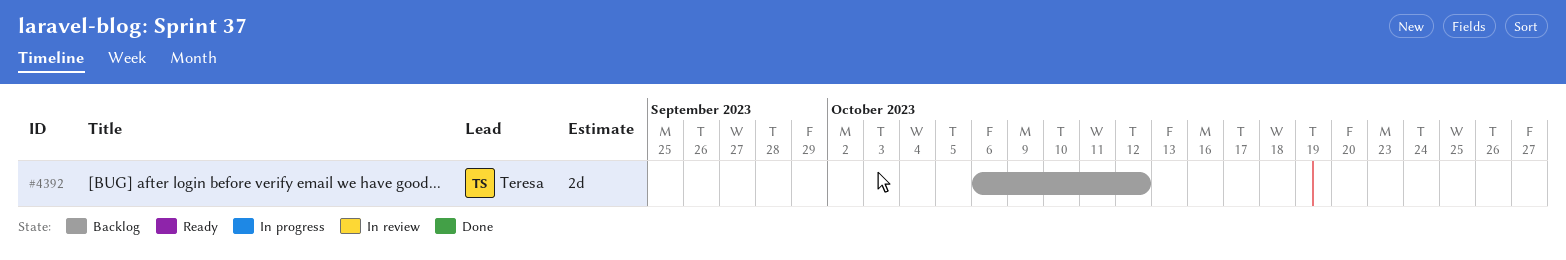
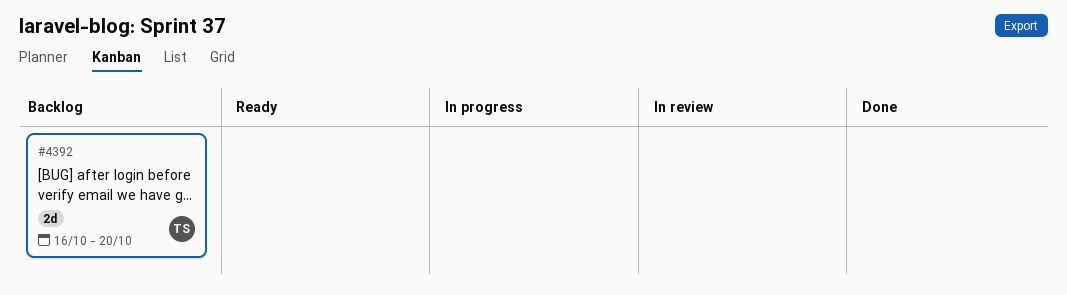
#4392, start: Oct 6 -> Oct 16
#4392, due: Oct 12 -> Oct 20

